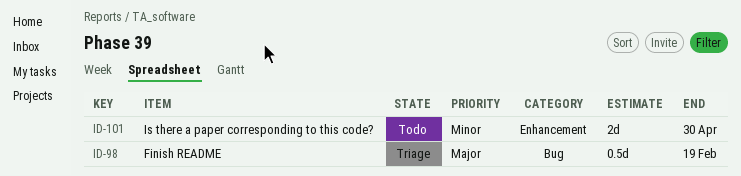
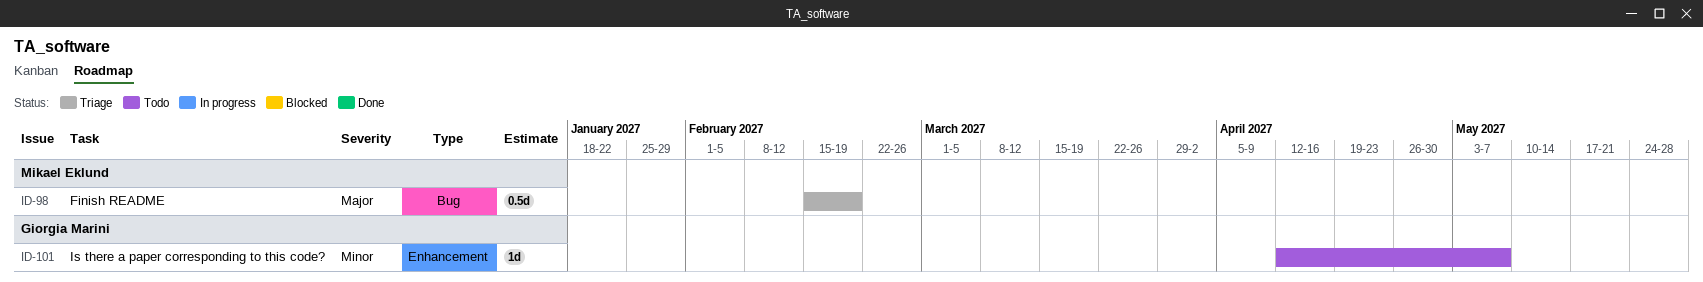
ID-101, estimate: 2d -> 1d
ID-101, due: Apr 30 -> May 7

